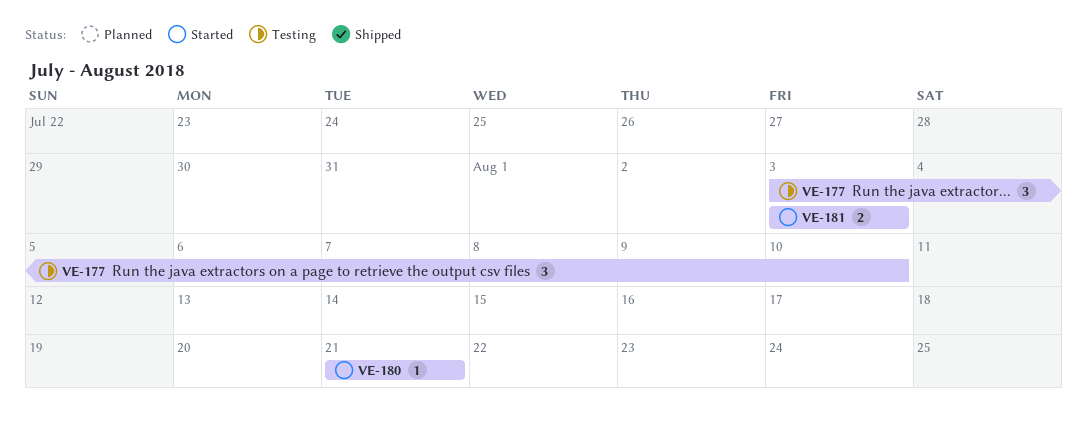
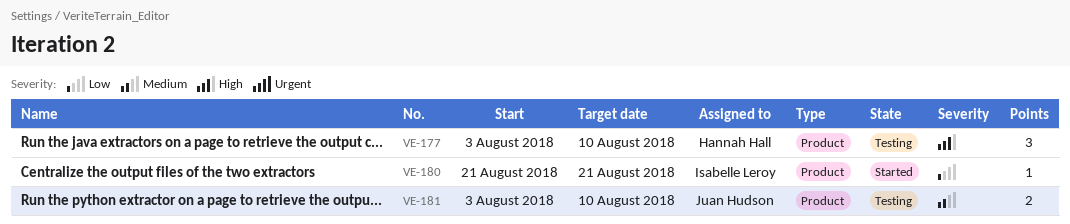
VE-181, status: Started -> Testing
VE-181, due: Aug 3 -> Aug 10

